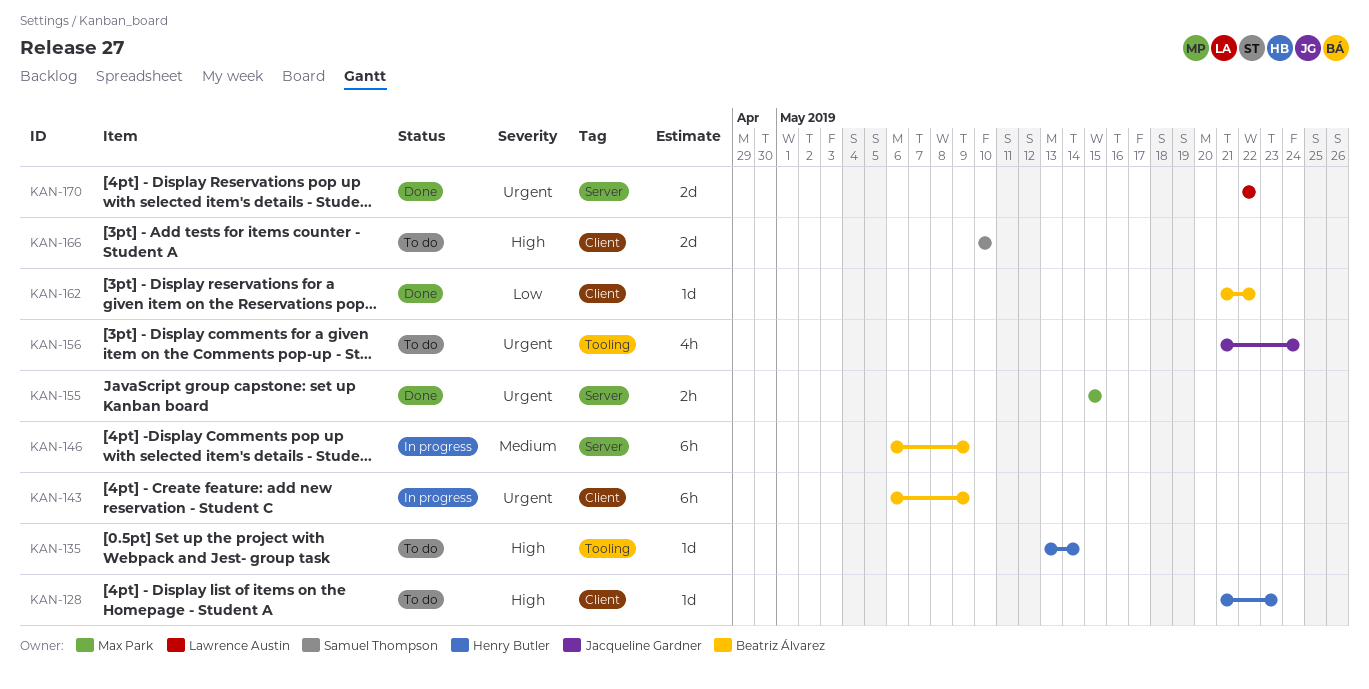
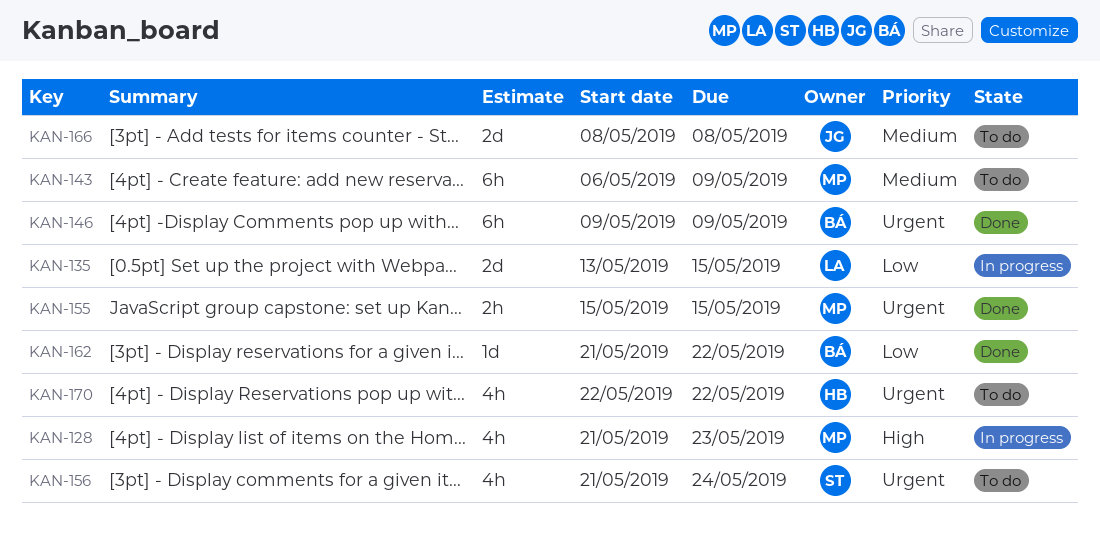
KAN-128, status: To do -> In progress
KAN-128, owner: Henry Butler -> Max Park
KAN-128, estimate: 1d -> 4h
KAN-135, status: To do -> In progress
KAN-135, owner: Henry Butler -> Lawrence Austin
KAN-135, priority: High -> Low
KAN-135, estimate: 1d -> 2d
KAN-135, due: May 14 -> May 15
KAN-143, status: In progress -> To do
KAN-143, owner: Beatriz Álvarez -> Max Park
KAN-143, priority: Urgent -> Medium
KAN-146, status: In progress -> Done
KAN-146, priority: Medium -> Urgent
KAN-146, start: May 6 -> May 9
KAN-156, owner: Jacqueline Gardner -> Samuel Thompson
KAN-166, owner: Samuel Thompson -> Jacqueline Gardner
KAN-166, priority: High -> Medium
KAN-166, start: May 10 -> May 8
KAN-166, due: May 10 -> May 8
KAN-170, status: Done -> To do
KAN-170, owner: Lawrence Austin -> Henry Butler
KAN-170, estimate: 2d -> 4h

